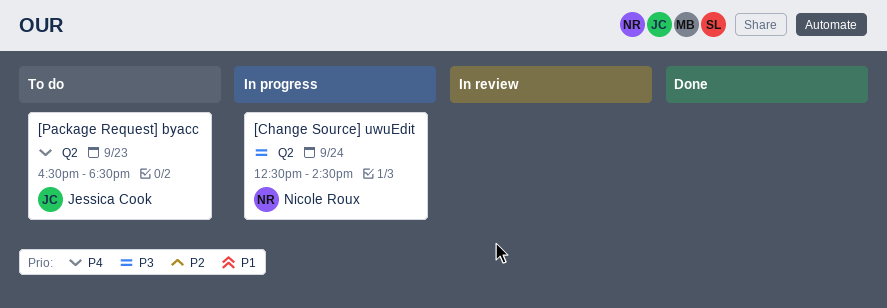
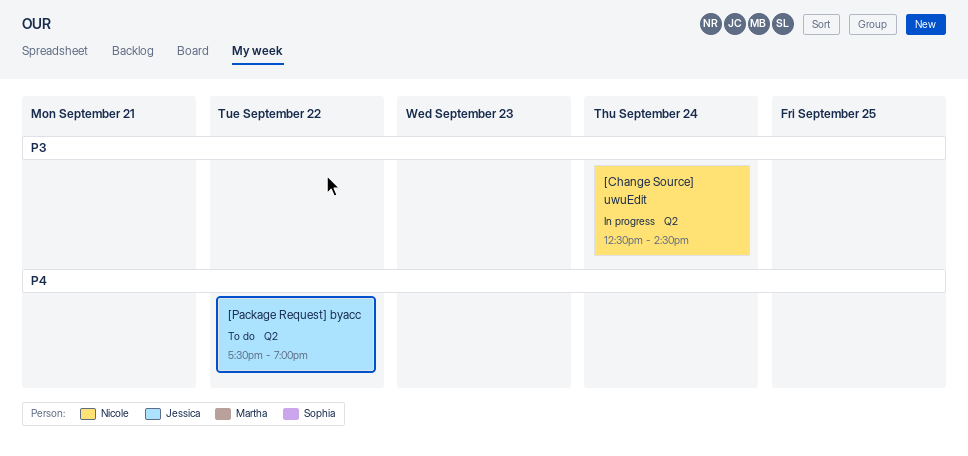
[Package Request] byacc, day: Sep 23 -> Sep 22
[Package Request] byacc, begins: 16:30 -> 17:30
[Package Request] byacc, ends: 18:30 -> 19:00

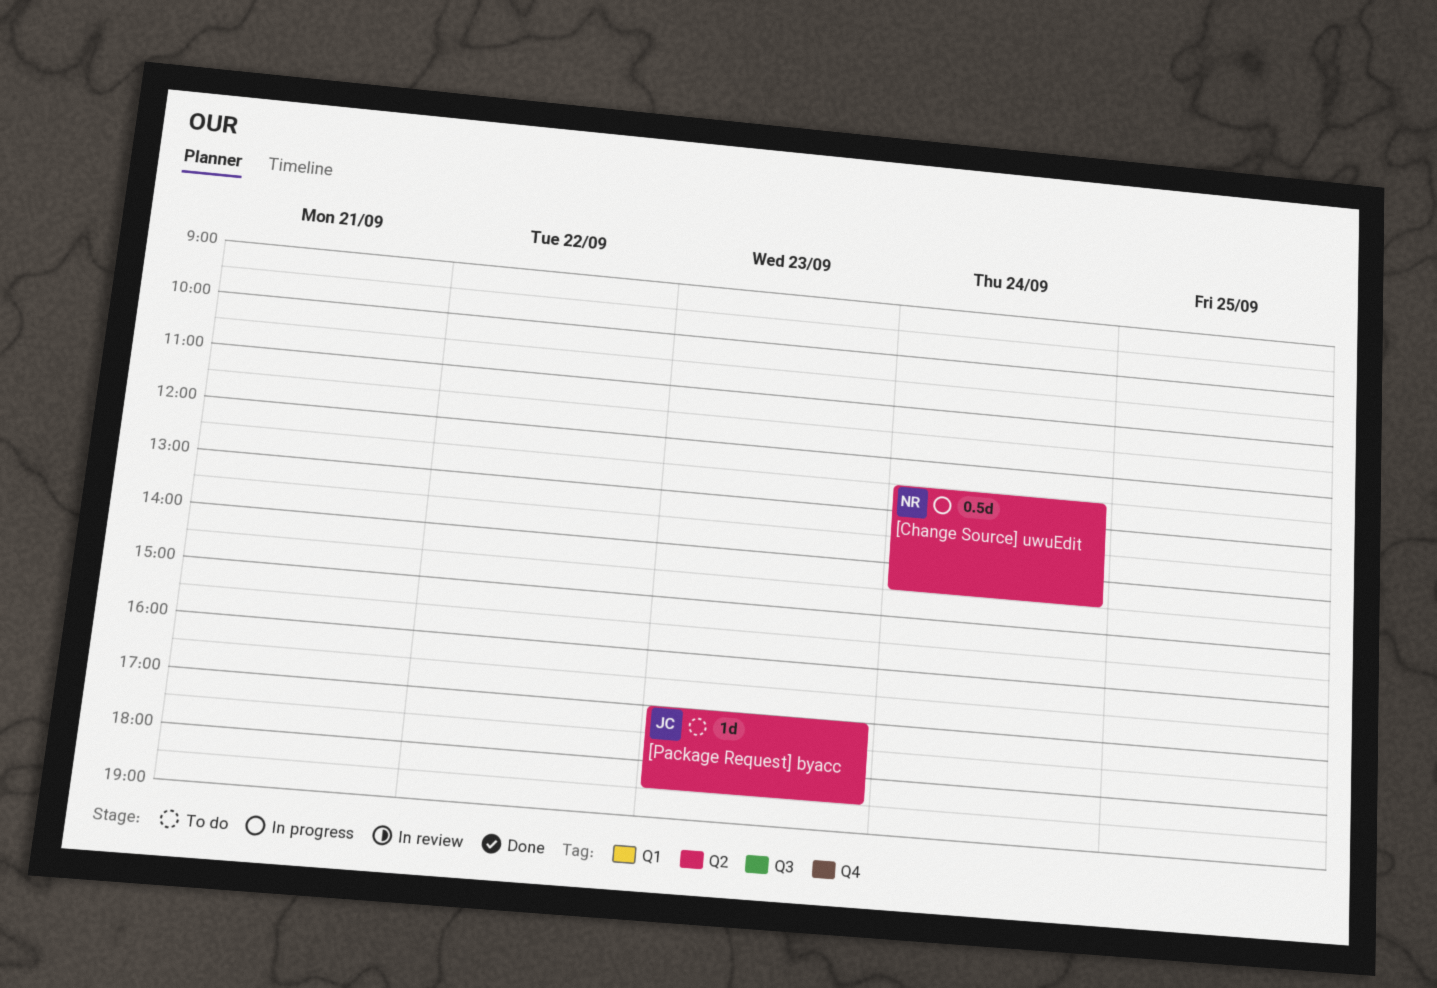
[Package Request] byacc, day: Sep 22 -> Sep 23
[Package Request] byacc, begins: 17:30 -> 17:00
[Package Request] byacc, ends: 19:00 -> 18:30

